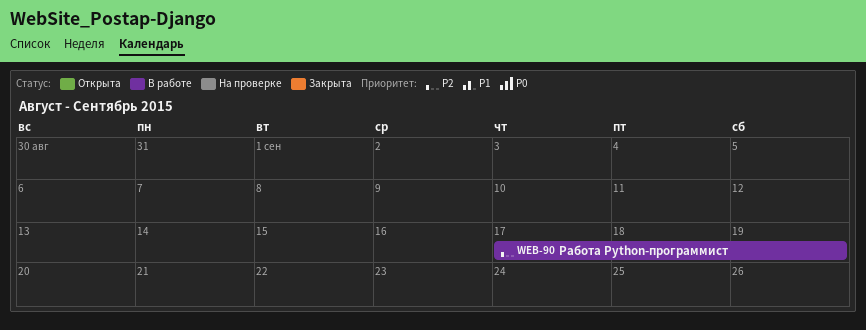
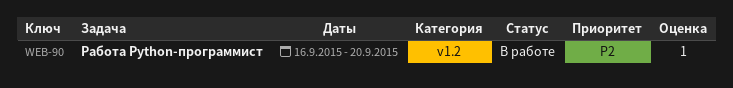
WEB-90, start: Sep 17 -> Sep 16
WEB-90, due: Sep 19 -> Sep 20

